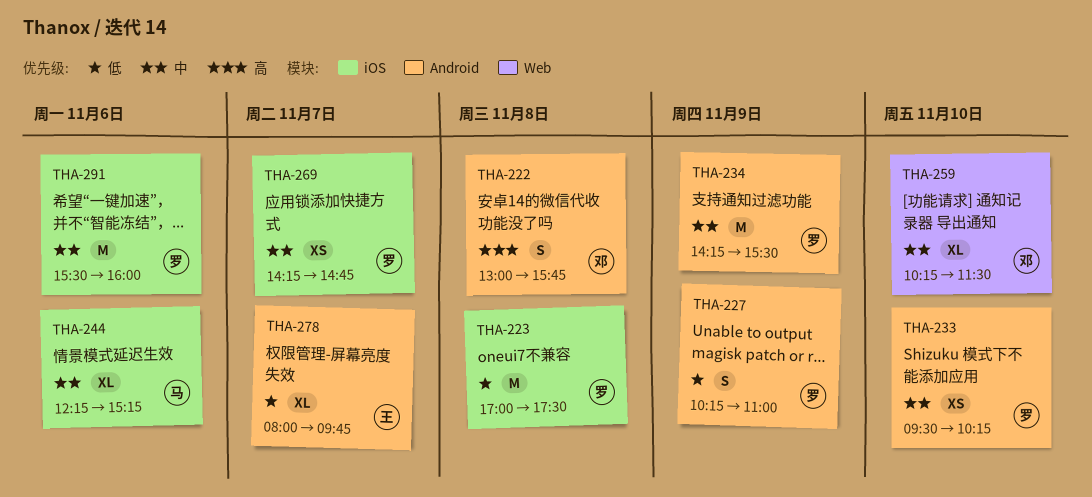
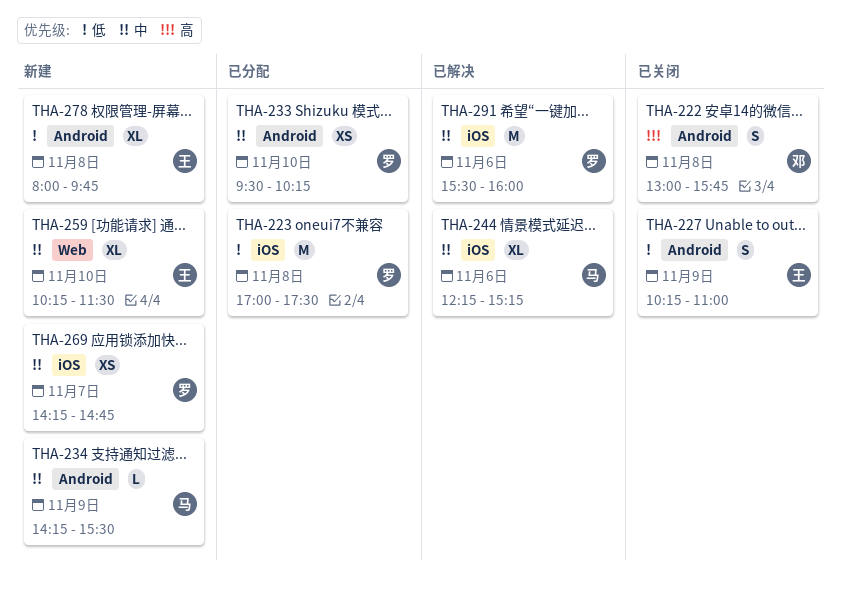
THA-227, owner: 罗 -> 王
THA-234, owner: 罗 -> 马
THA-234, estimate: M -> L
THA-259, owner: 邓 -> 王
THA-278, day: Nov 7 -> Nov 8

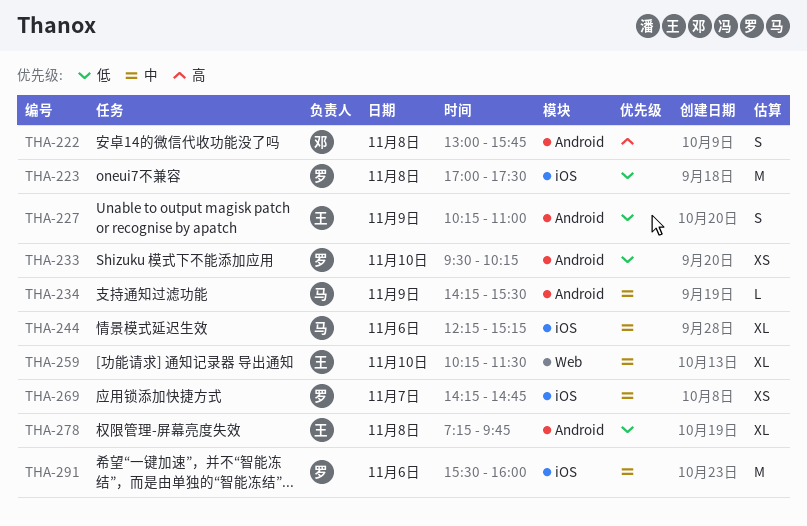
THA-233, priority: 中 -> 低
THA-278, begins: 08:00 -> 07:15

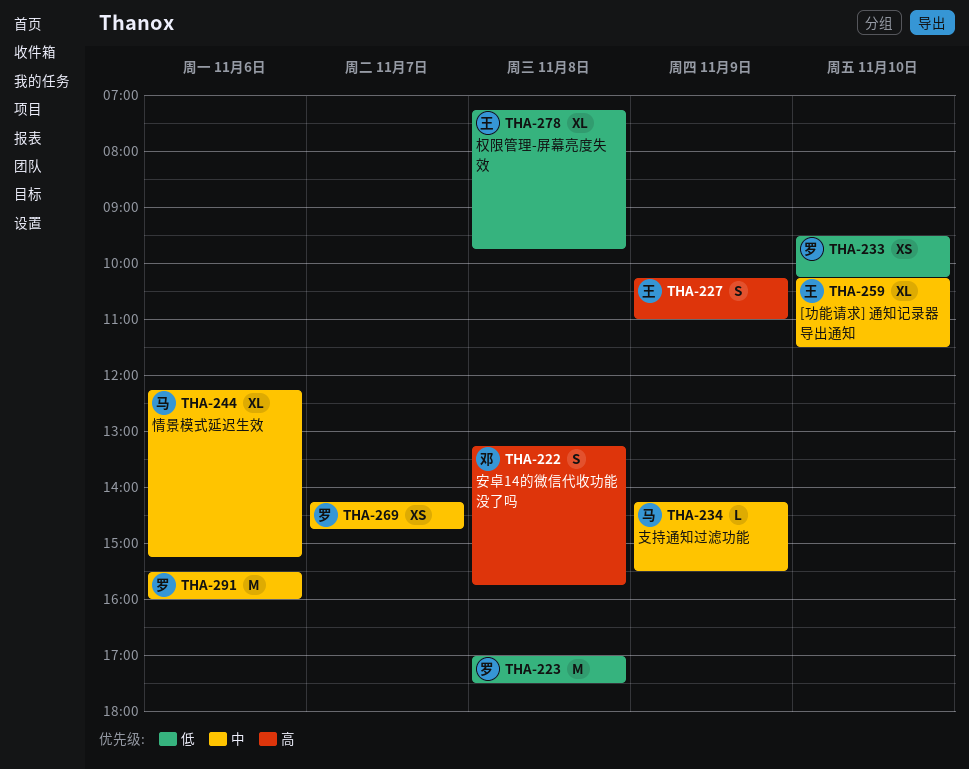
THA-222, begins: 13:00 -> 13:15
THA-227, priority: 低 -> 高

